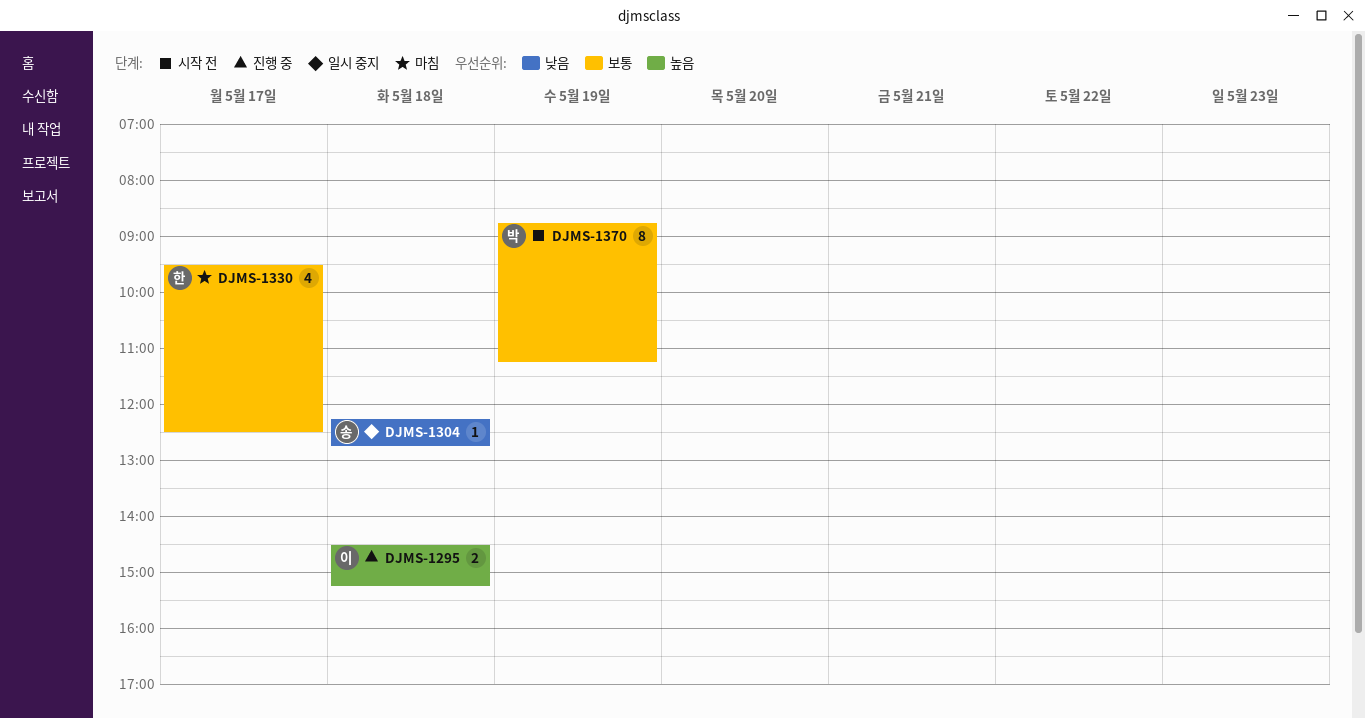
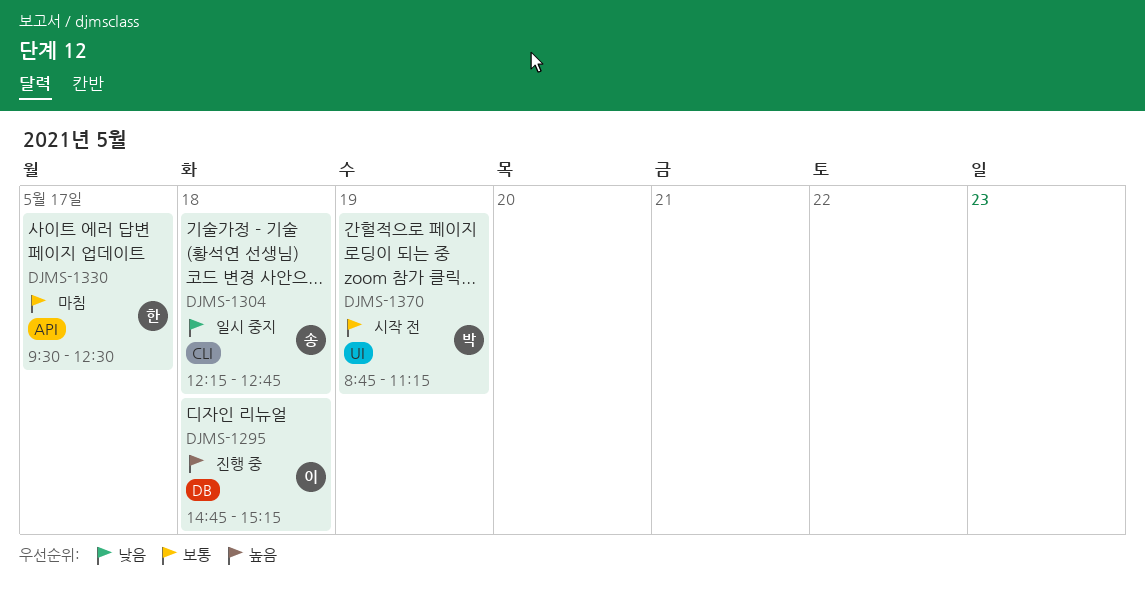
DJMS-1295, begins: 14:30 -> 14:45

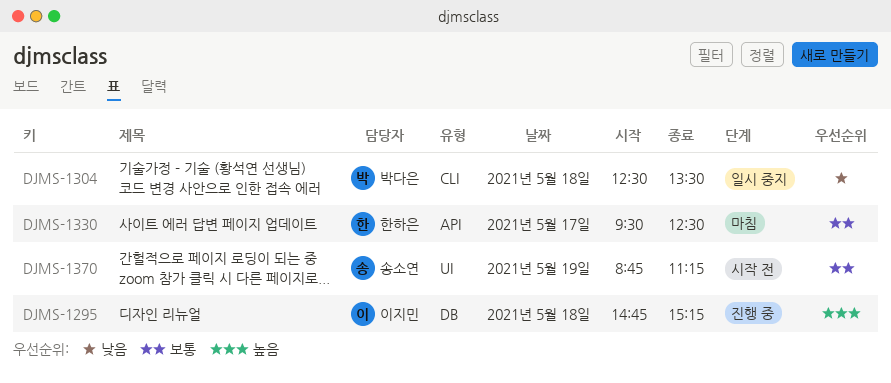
DJMS-1304, owner: 송소연 -> 박다은
DJMS-1304, begins: 12:15 -> 12:30
DJMS-1304, ends: 12:45 -> 13:30
DJMS-1370, owner: 박다은 -> 송소연

